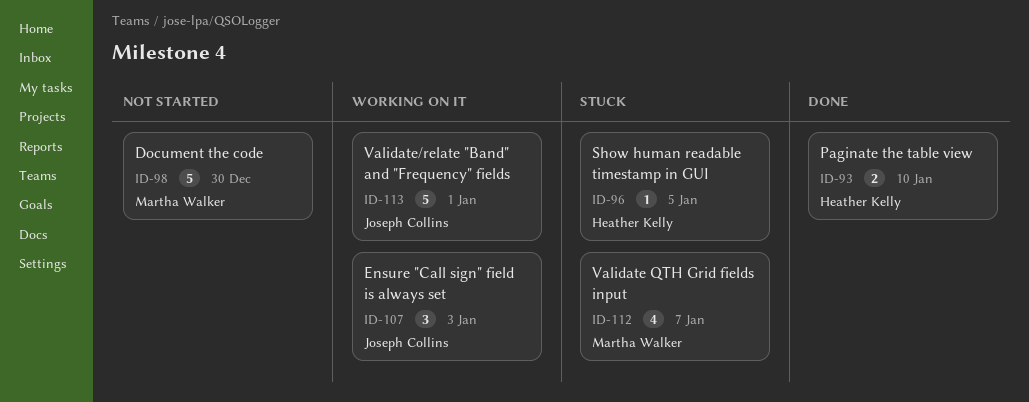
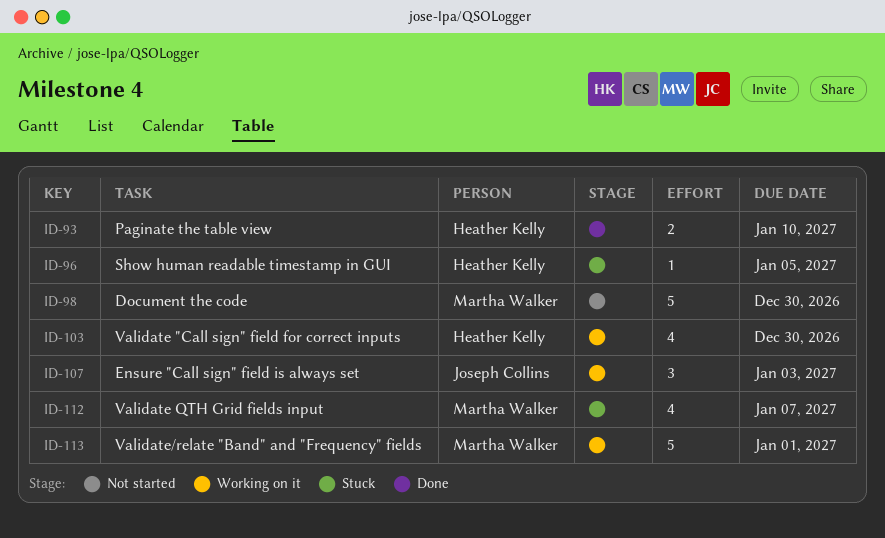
ID-103: none -> present
ID-113, owner: Joseph Collins -> Martha Walker

